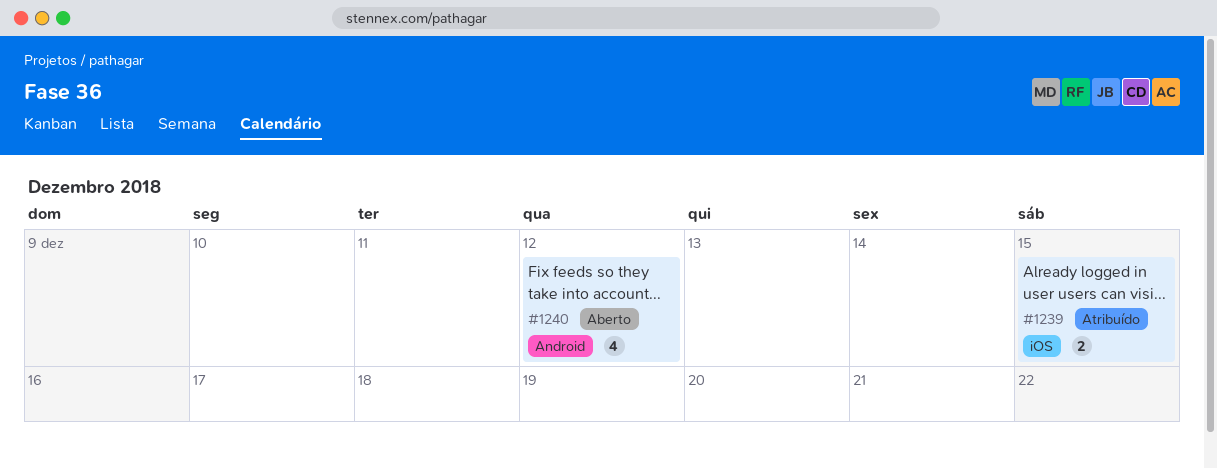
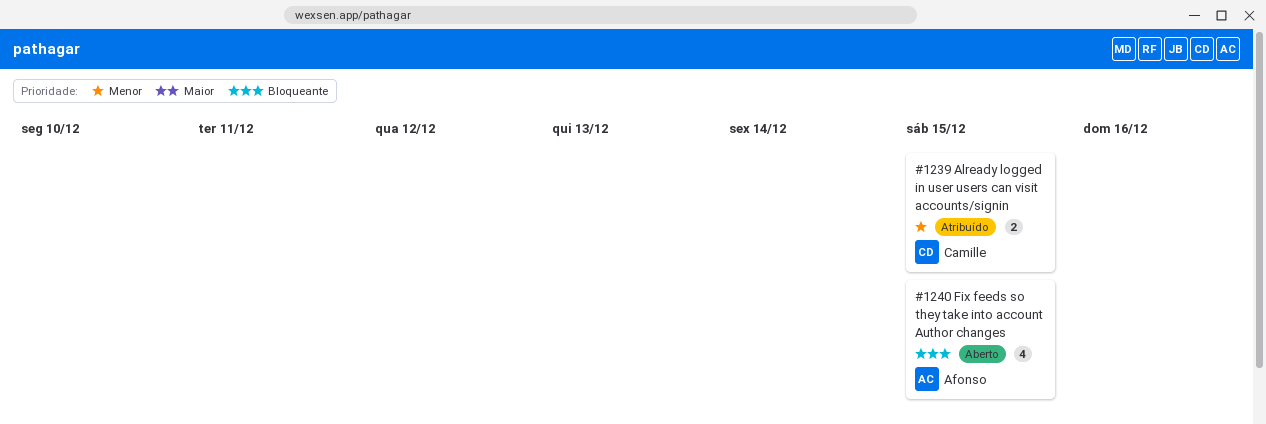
#1240, due: Dec 12 -> Dec 15

